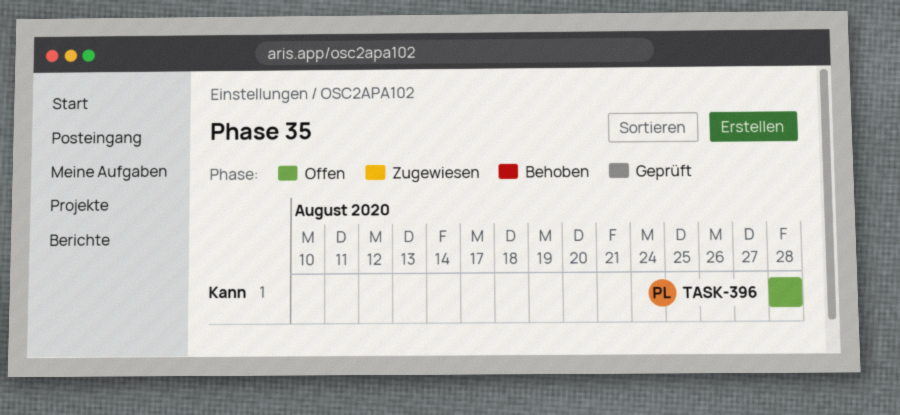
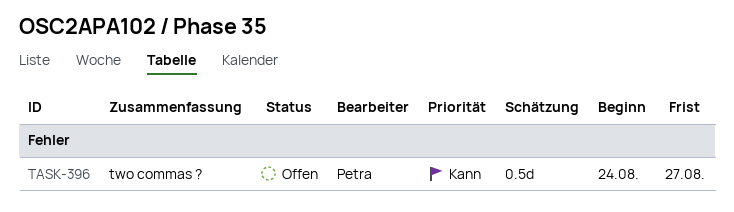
TASK-396, start: Aug 28 -> Aug 24
TASK-396, due: Aug 28 -> Aug 27

